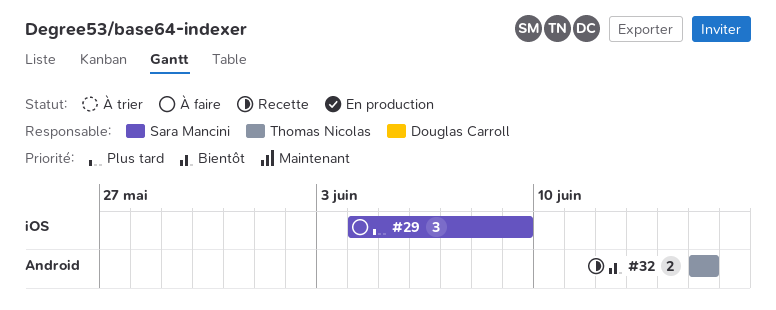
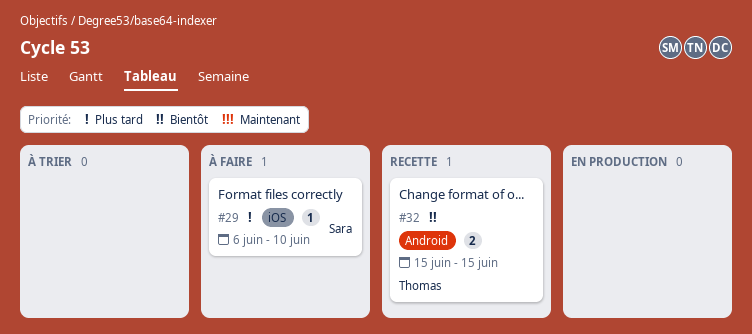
#29, estimate: 3 -> 1
#29, start: Jun 4 -> Jun 6
#29, due: Jun 9 -> Jun 10

